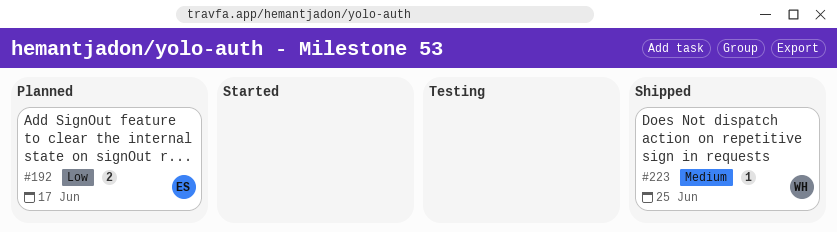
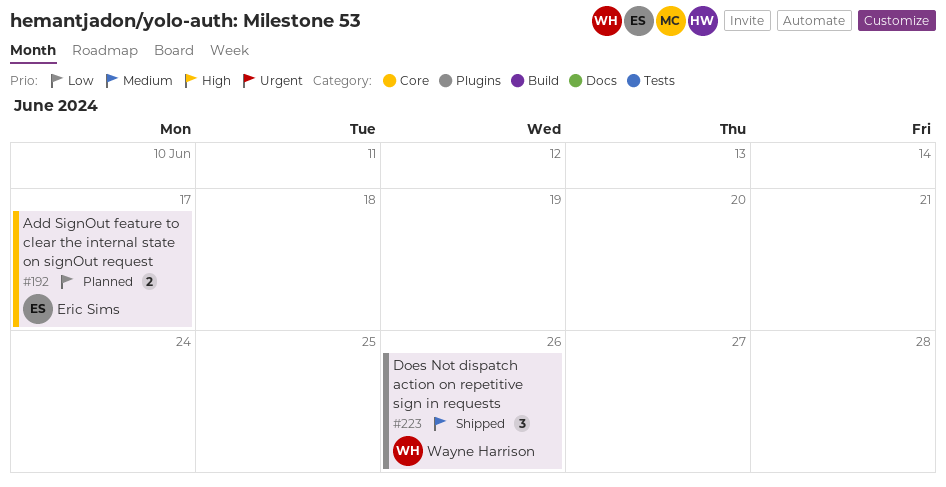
#223, estimate: 1 -> 3
#223, due: Jun 25 -> Jun 26

